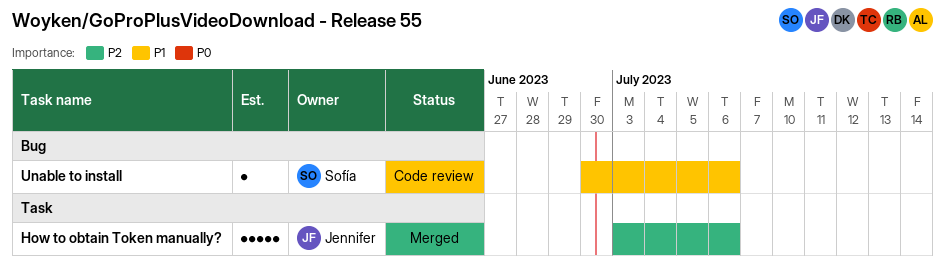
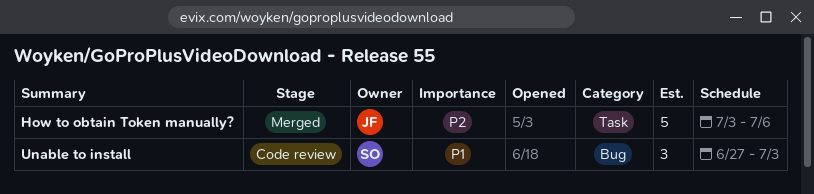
Unable to install, estimate: 1 -> 3
Unable to install, start: Jun 30 -> Jun 27
Unable to install, due: Jul 6 -> Jul 3

